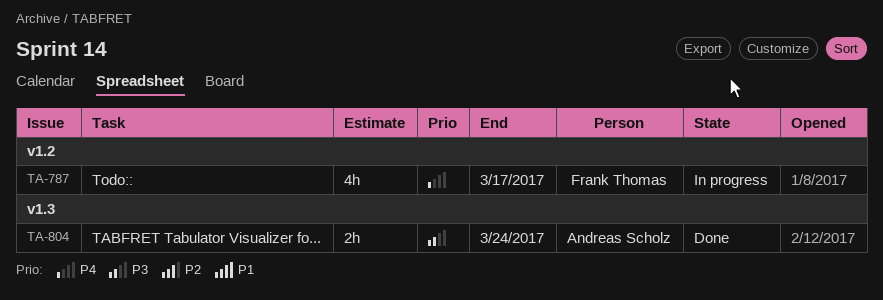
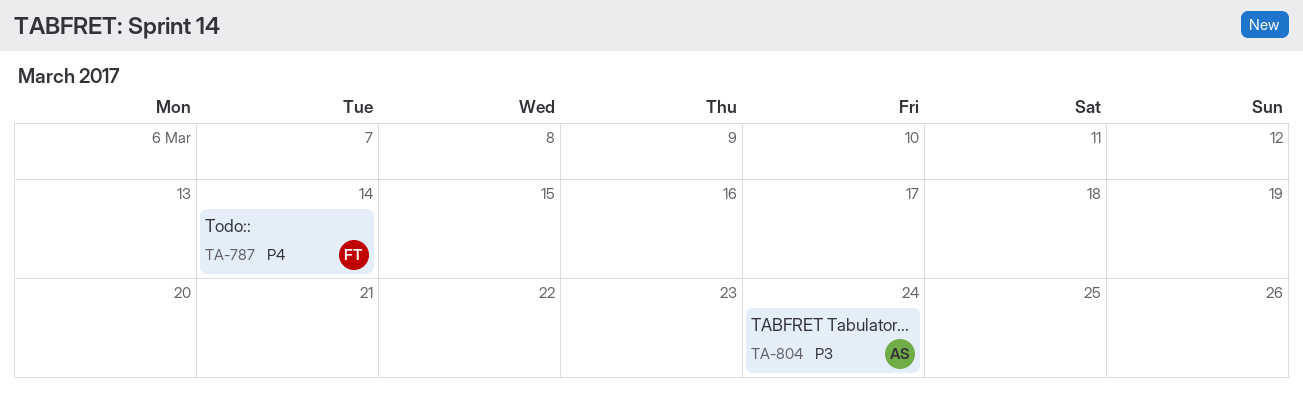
TA-787, due: Mar 17 -> Mar 14

